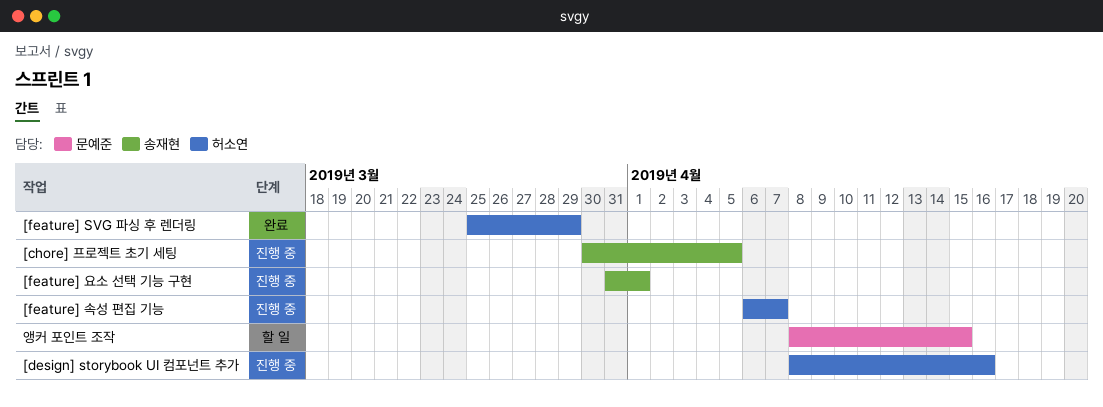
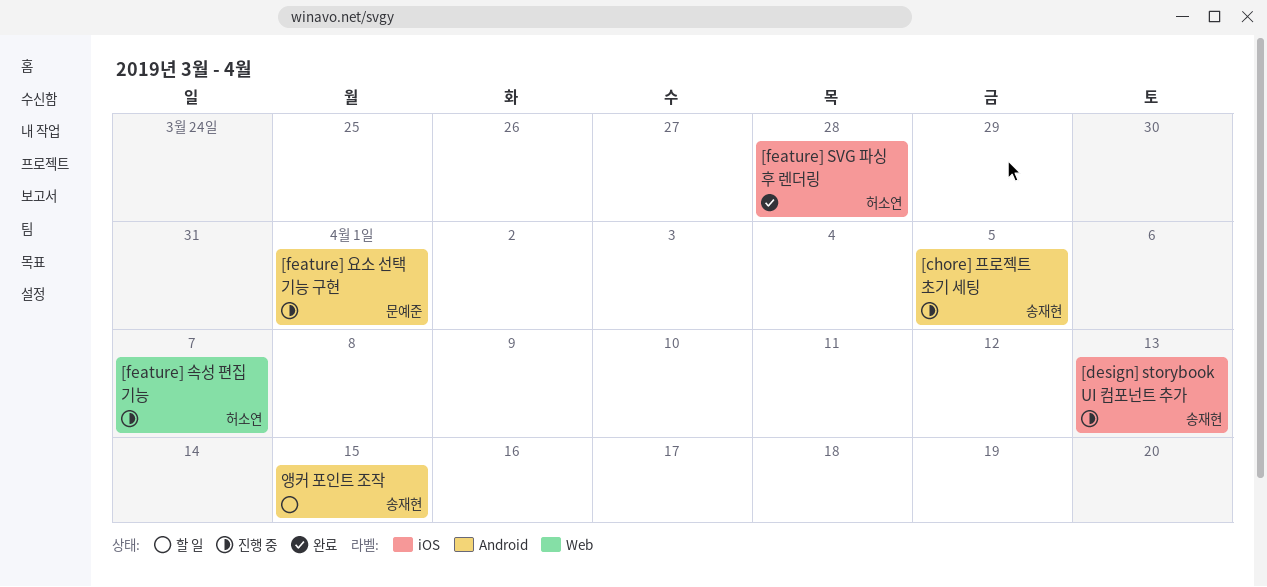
[design] storybook UI 컴포넌트 추가, owner: 허소연 -> 송재현
[design] storybook UI 컴포넌트 추가, due: Apr 16 -> Apr 13
[feature] SVG 파싱 후 렌더링, due: Mar 29 -> Mar 28
[feature] 요소 선택 기능 구현, owner: 송재현 -> 문예준
앵커 포인트 조작, owner: 문예준 -> 송재현

